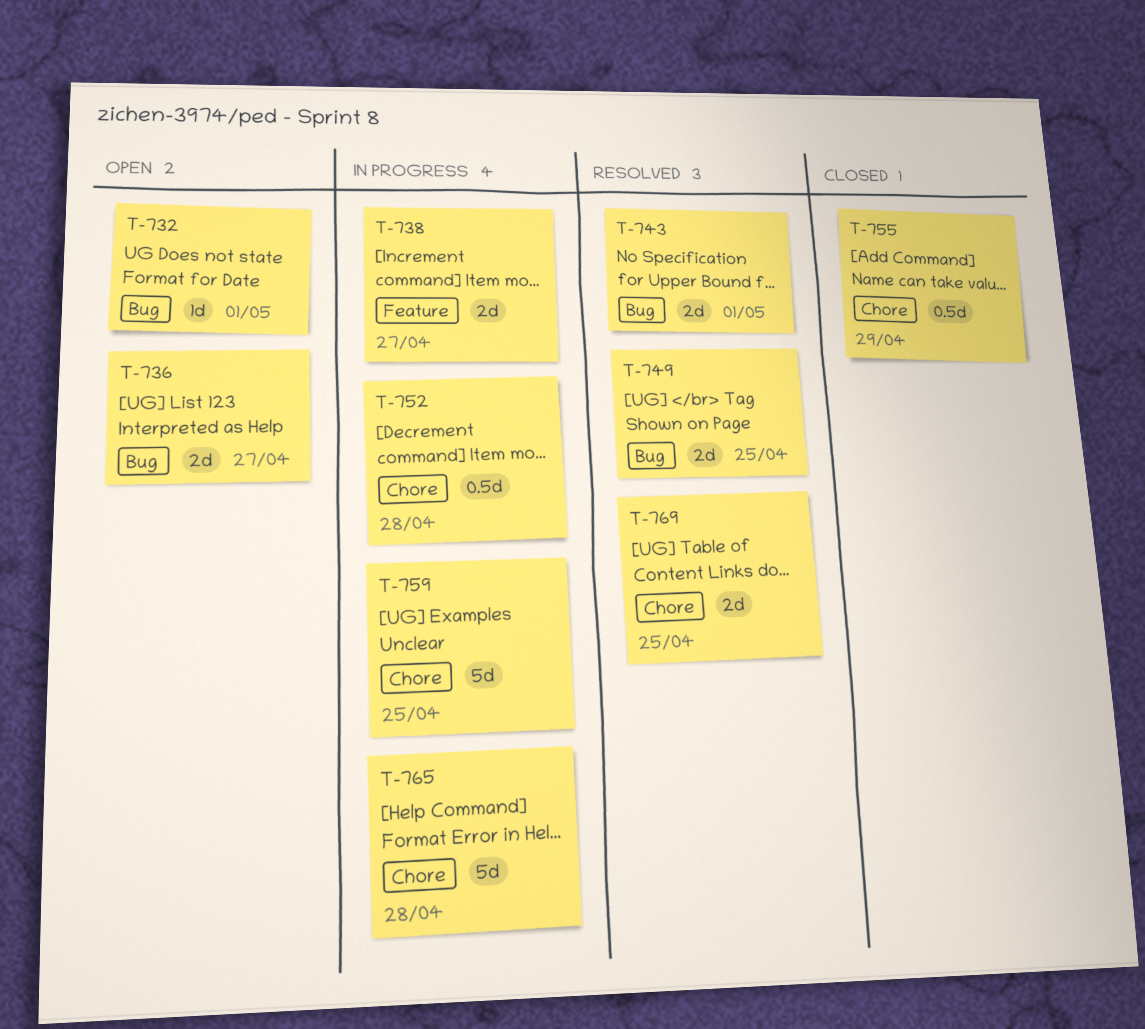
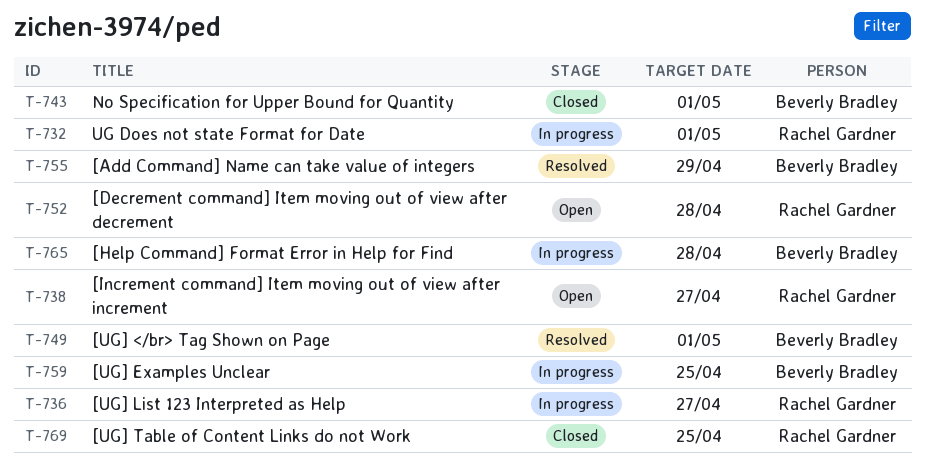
T-732, status: Open -> In progress
T-736, status: Open -> In progress
T-738, status: In progress -> Open
T-743, status: Resolved -> Closed
T-749, due: Apr 25 -> May 1
T-752, status: In progress -> Open
T-755, status: Closed -> Resolved
T-769, status: Resolved -> Closed

